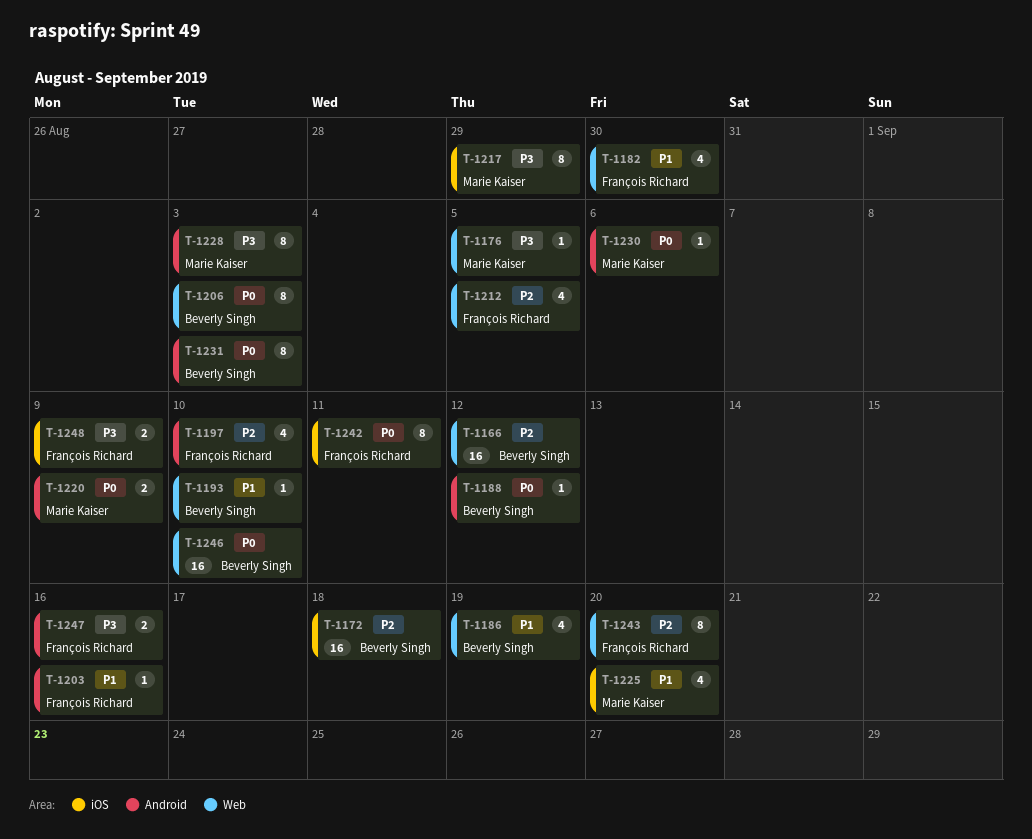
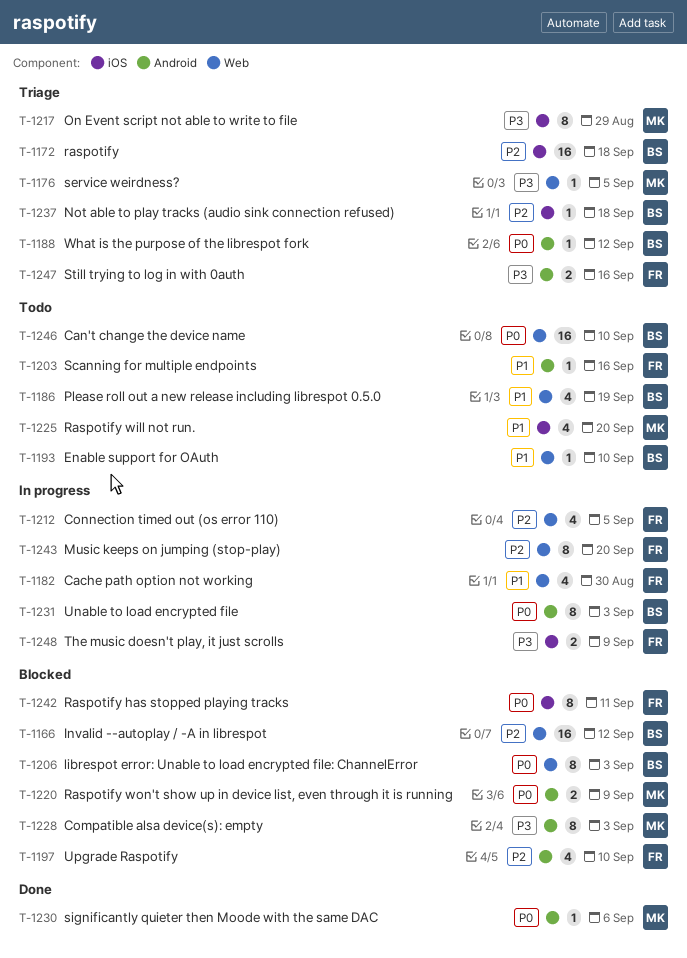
T-1237: none -> present

